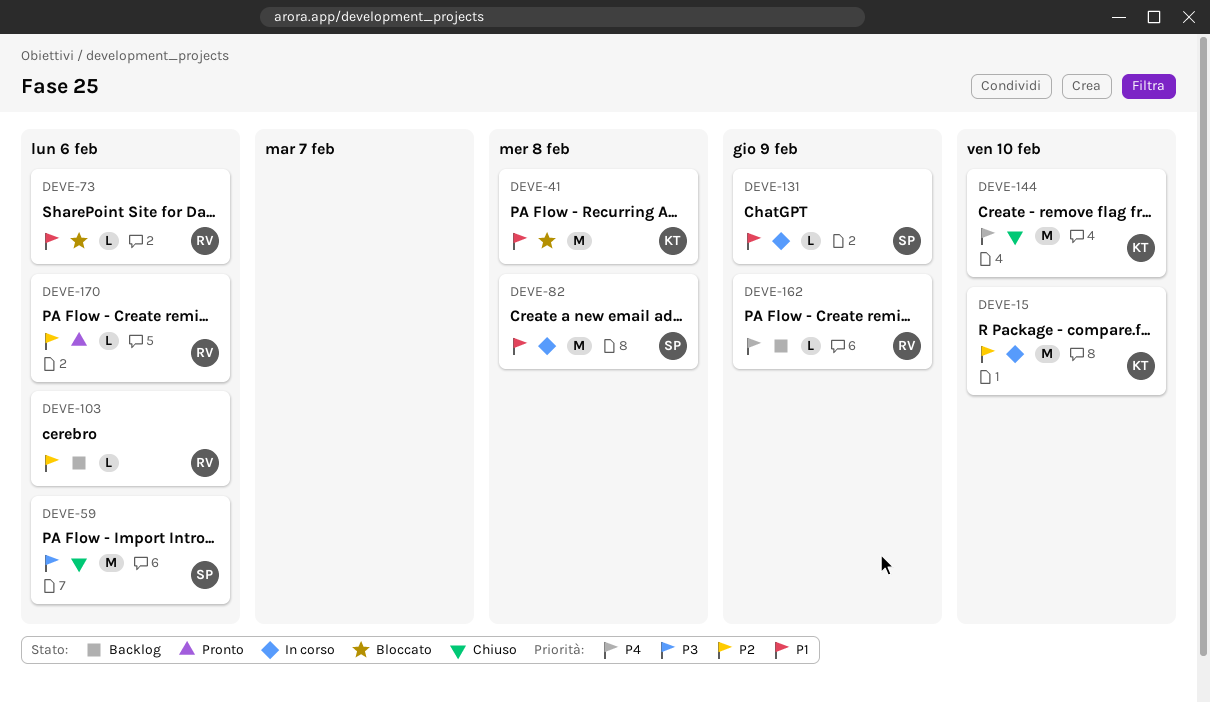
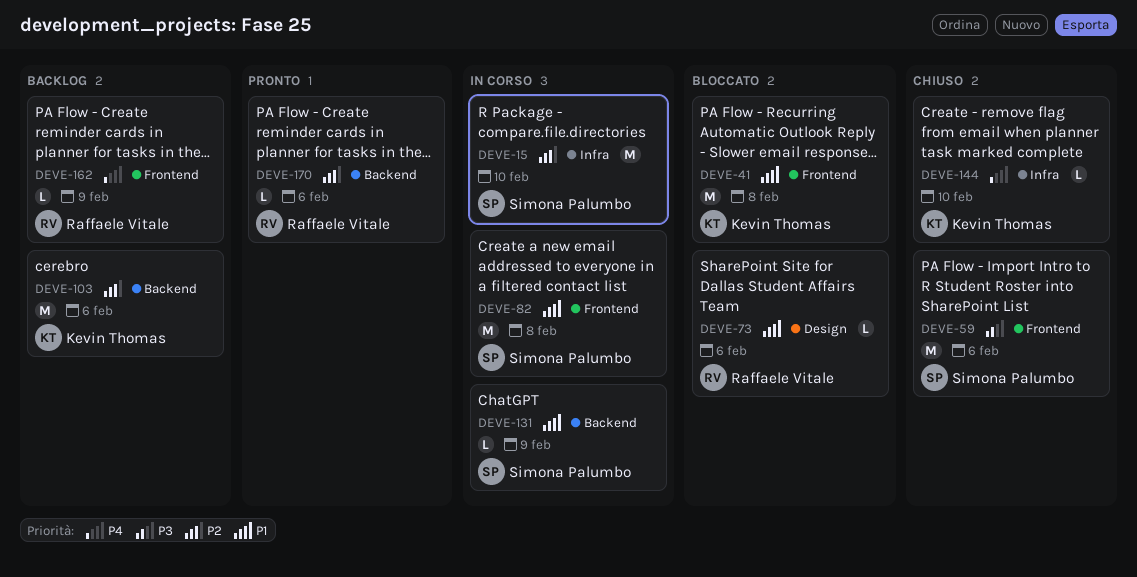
DEVE-15, owner: Kevin Thomas -> Simona Palumbo
DEVE-103, owner: Raffaele Vitale -> Kevin Thomas
DEVE-103, estimate: L -> M
DEVE-144, estimate: M -> L

